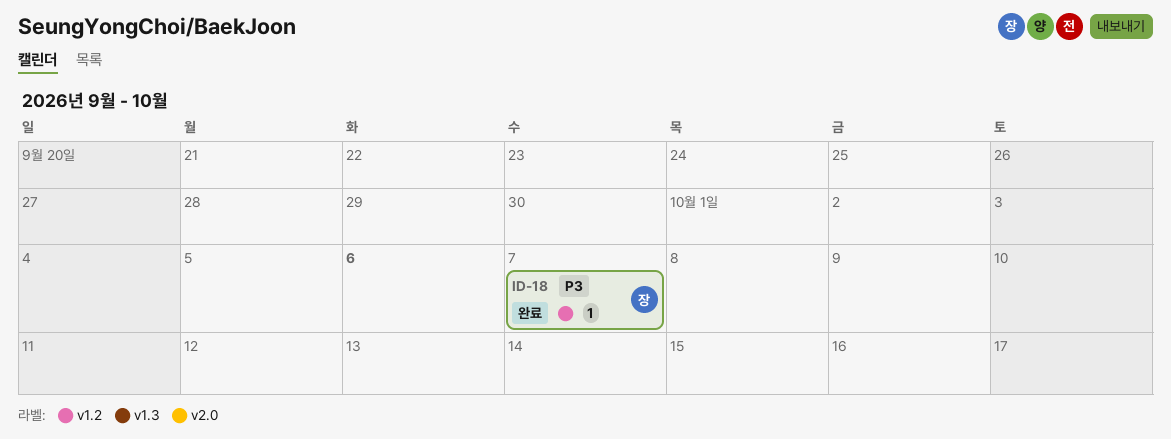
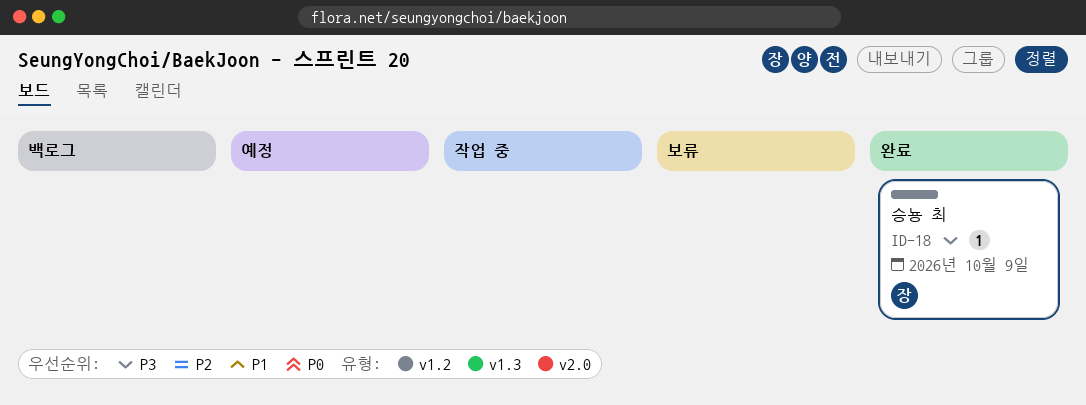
ID-18, due: Oct 7 -> Oct 9

